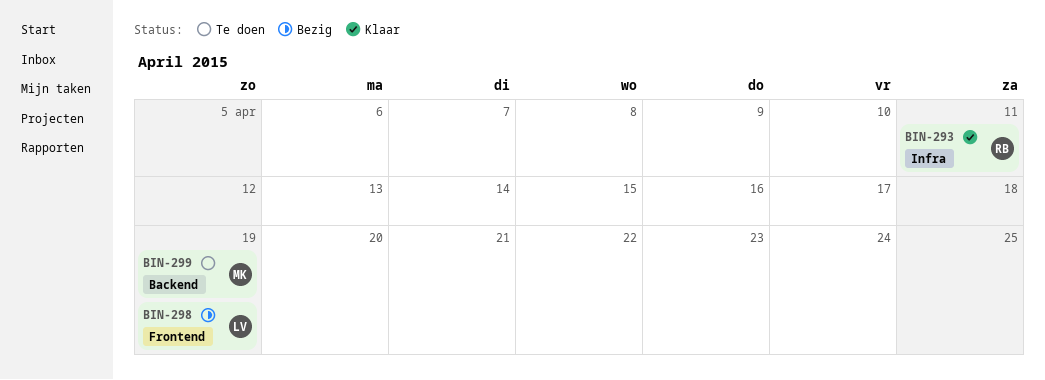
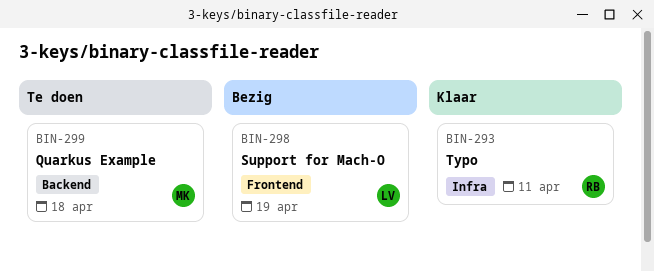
BIN-299, due: Apr 19 -> Apr 18

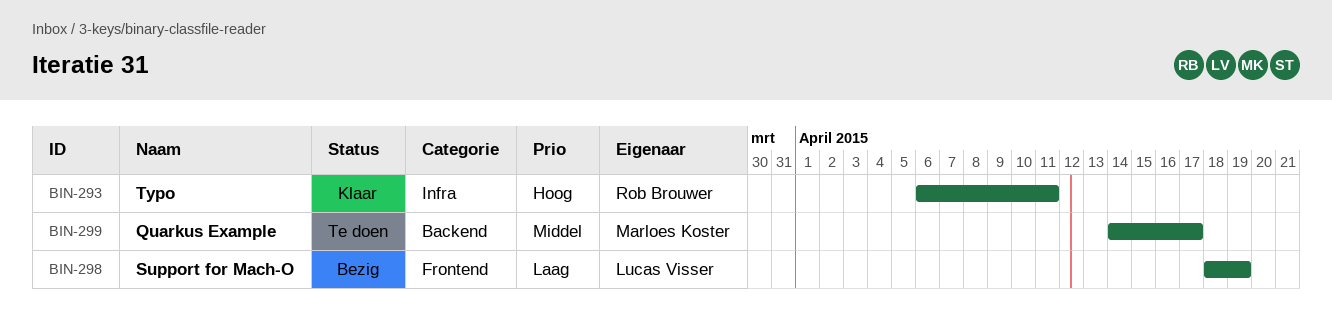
BIN-299, due: Apr 18 -> Apr 17

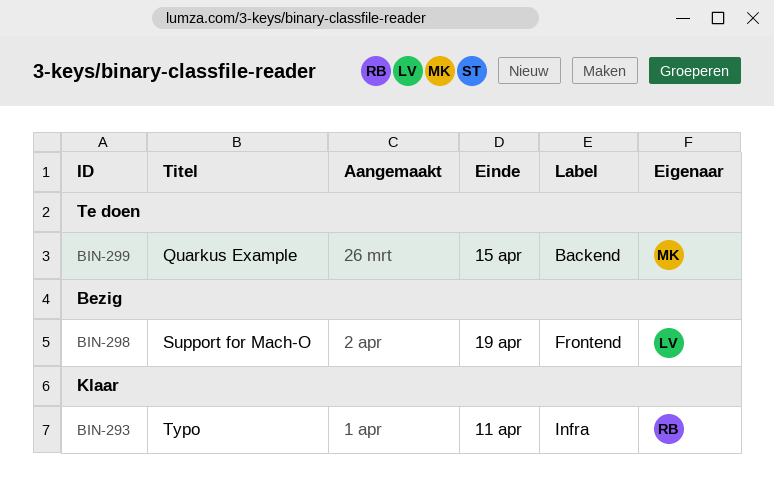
BIN-299, due: Apr 17 -> Apr 15

